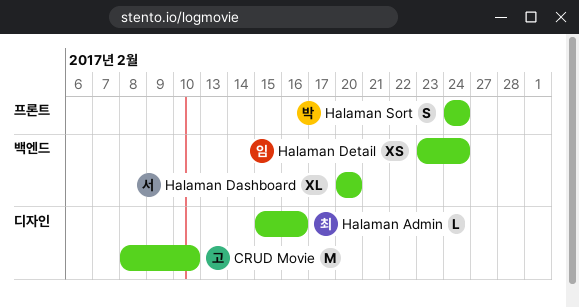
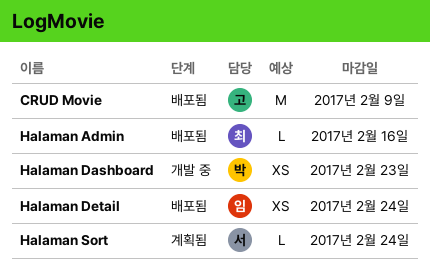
CRUD Movie, due: Feb 10 -> Feb 9
Halaman Dashboard, owner: 서 -> 박
Halaman Dashboard, estimate: XL -> XS
Halaman Dashboard, due: Feb 20 -> Feb 23
Halaman Sort, owner: 박 -> 서
Halaman Sort, estimate: S -> L

